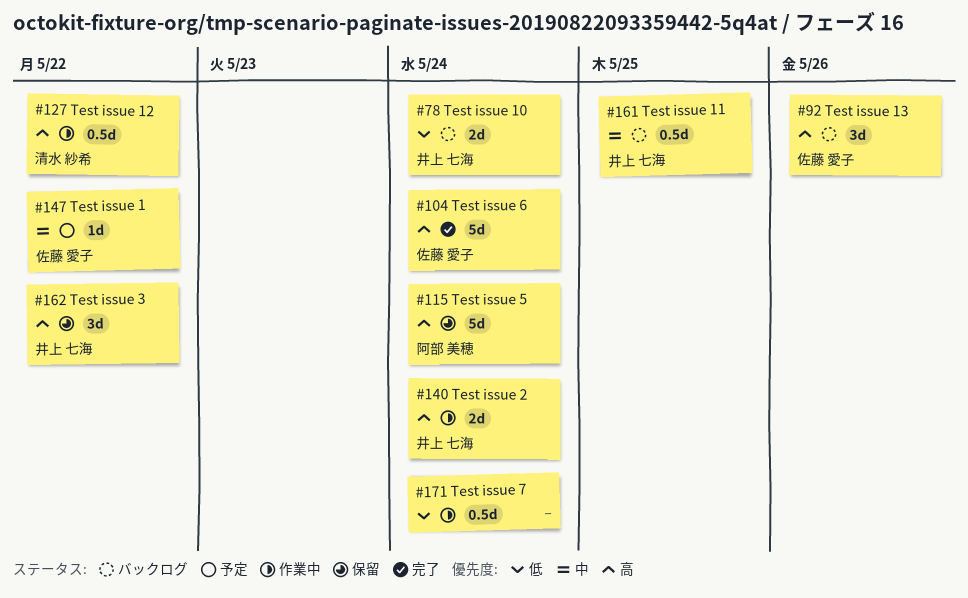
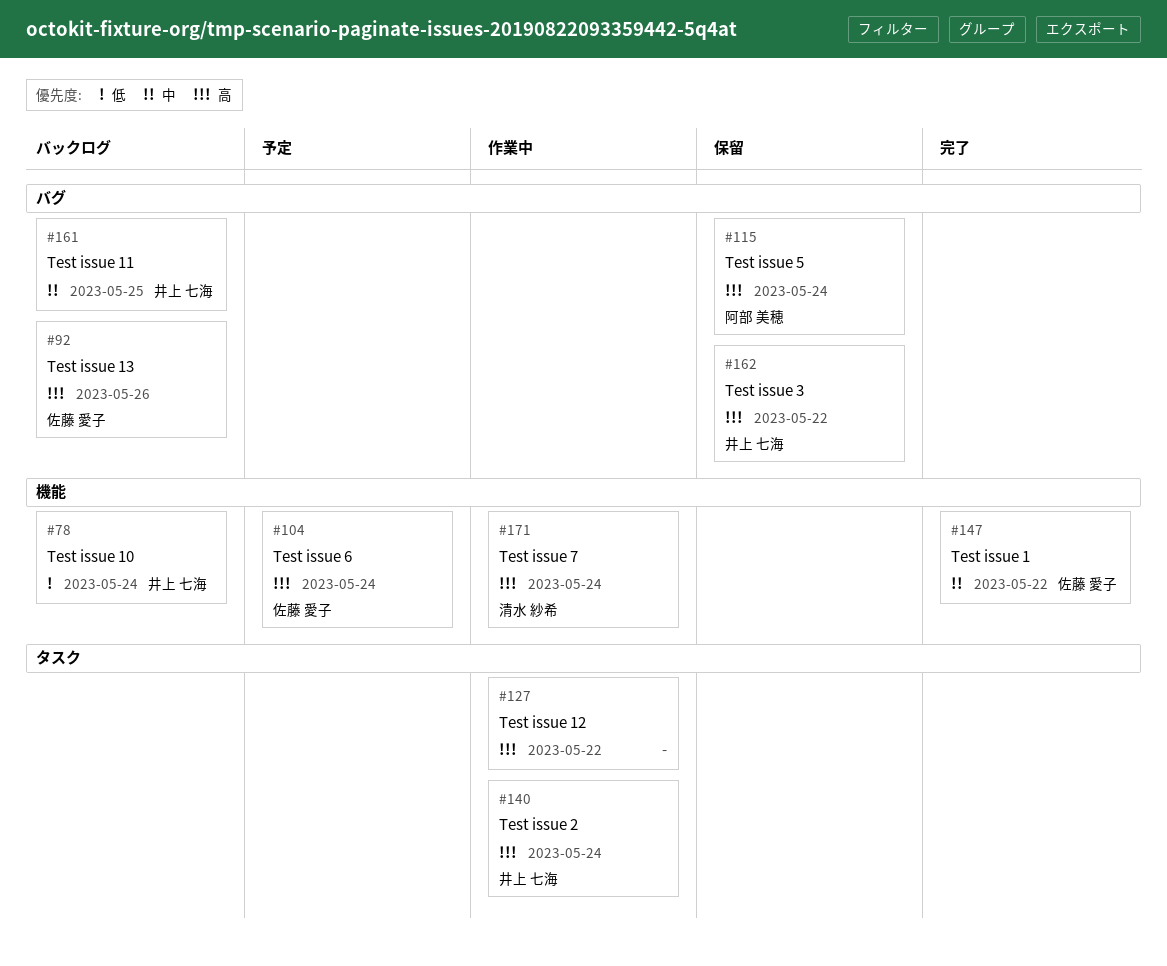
#104, status: 完了 -> 予定
#127, owner: 清水 紗希 -> none
#147, status: 予定 -> 完了
#171, owner: none -> 清水 紗希
#171, priority: 低 -> 高

